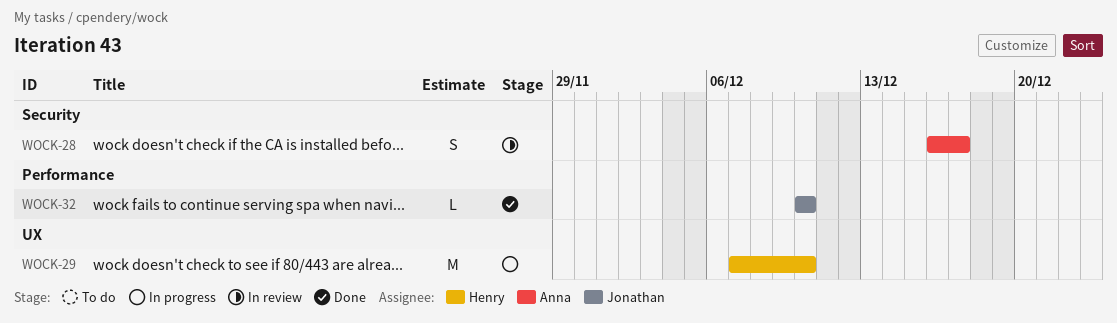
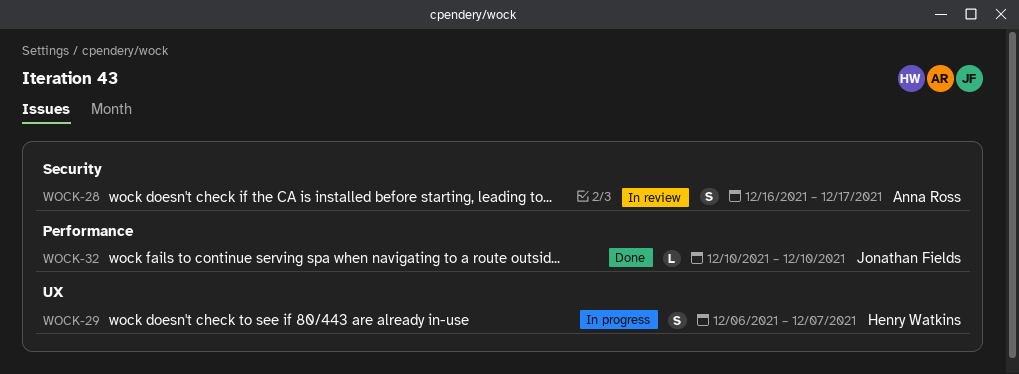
WOCK-29, estimate: M -> S
WOCK-29, start: Dec 7 -> Dec 6
WOCK-29, due: Dec 10 -> Dec 7

